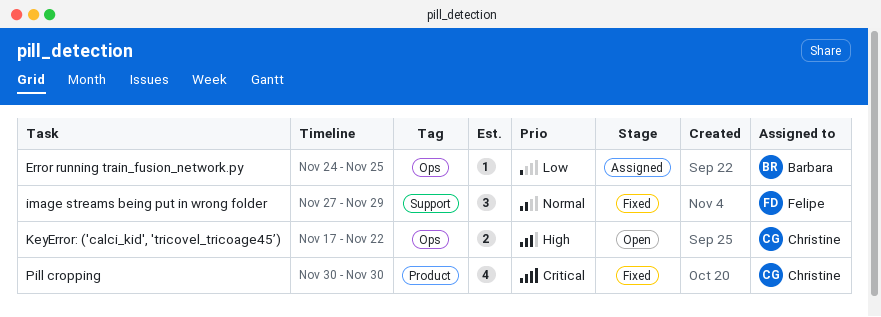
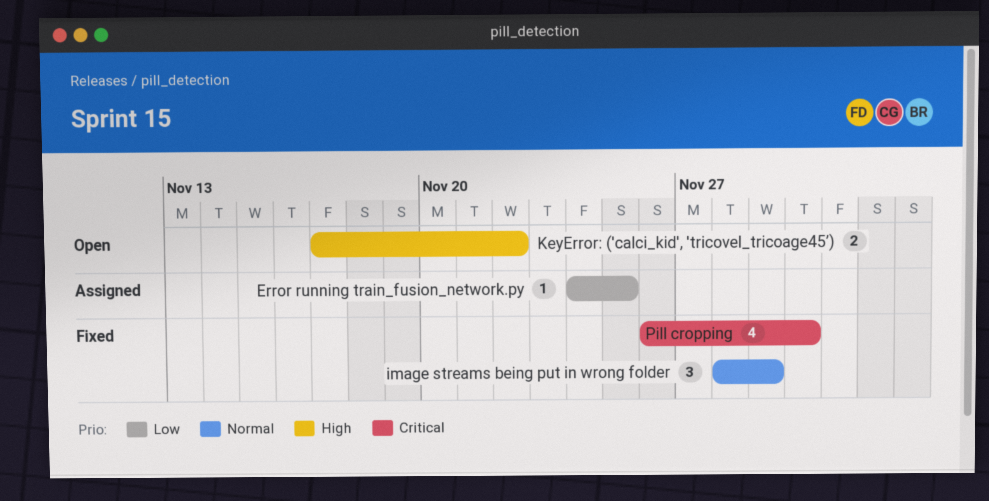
image streams being put in wrong folder, start: Nov 27 -> Nov 28
Pill cropping, start: Nov 30 -> Nov 26

